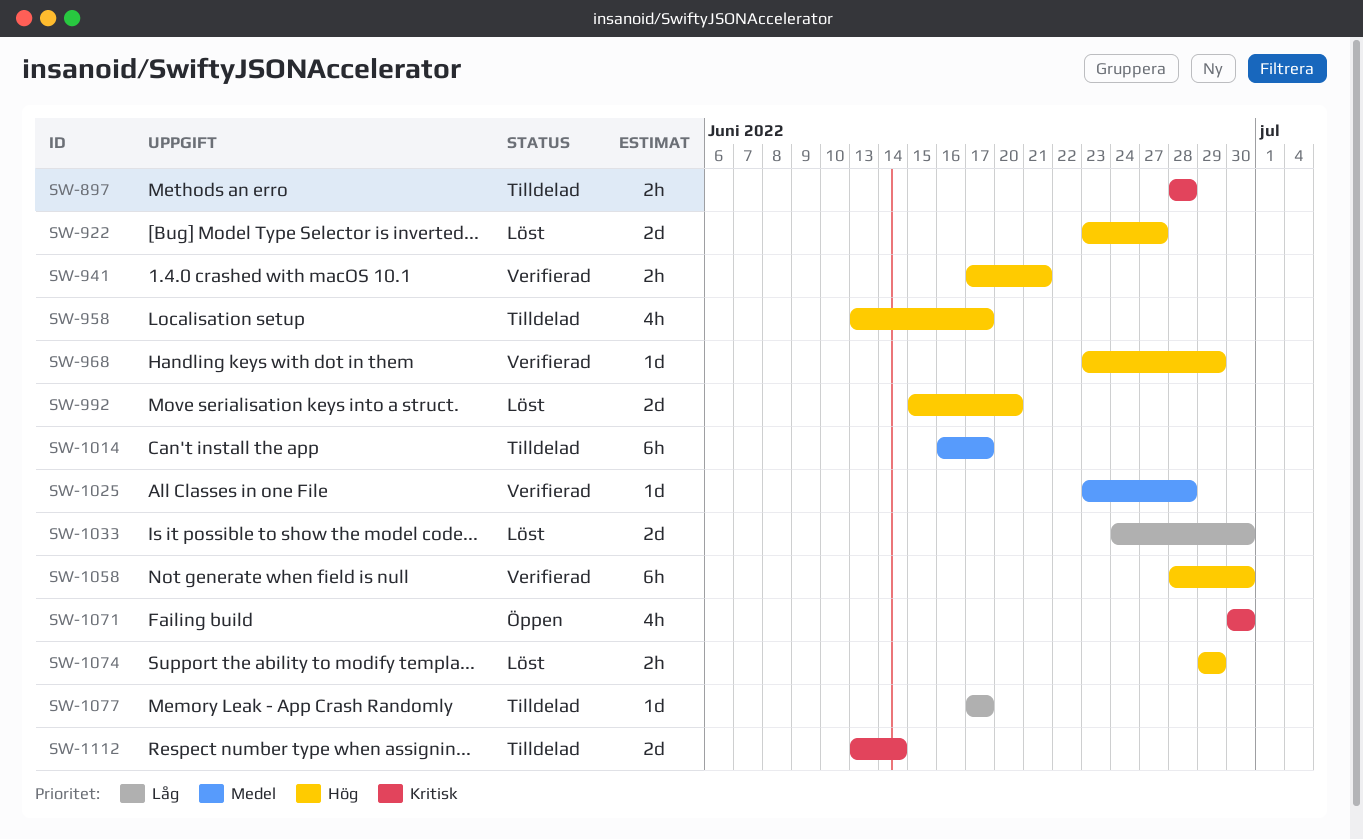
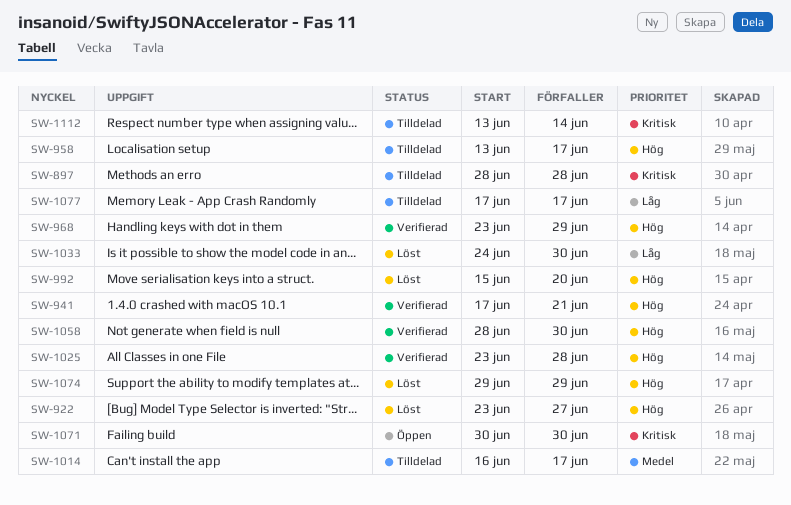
SW-1025, priority: Medel -> Hög

